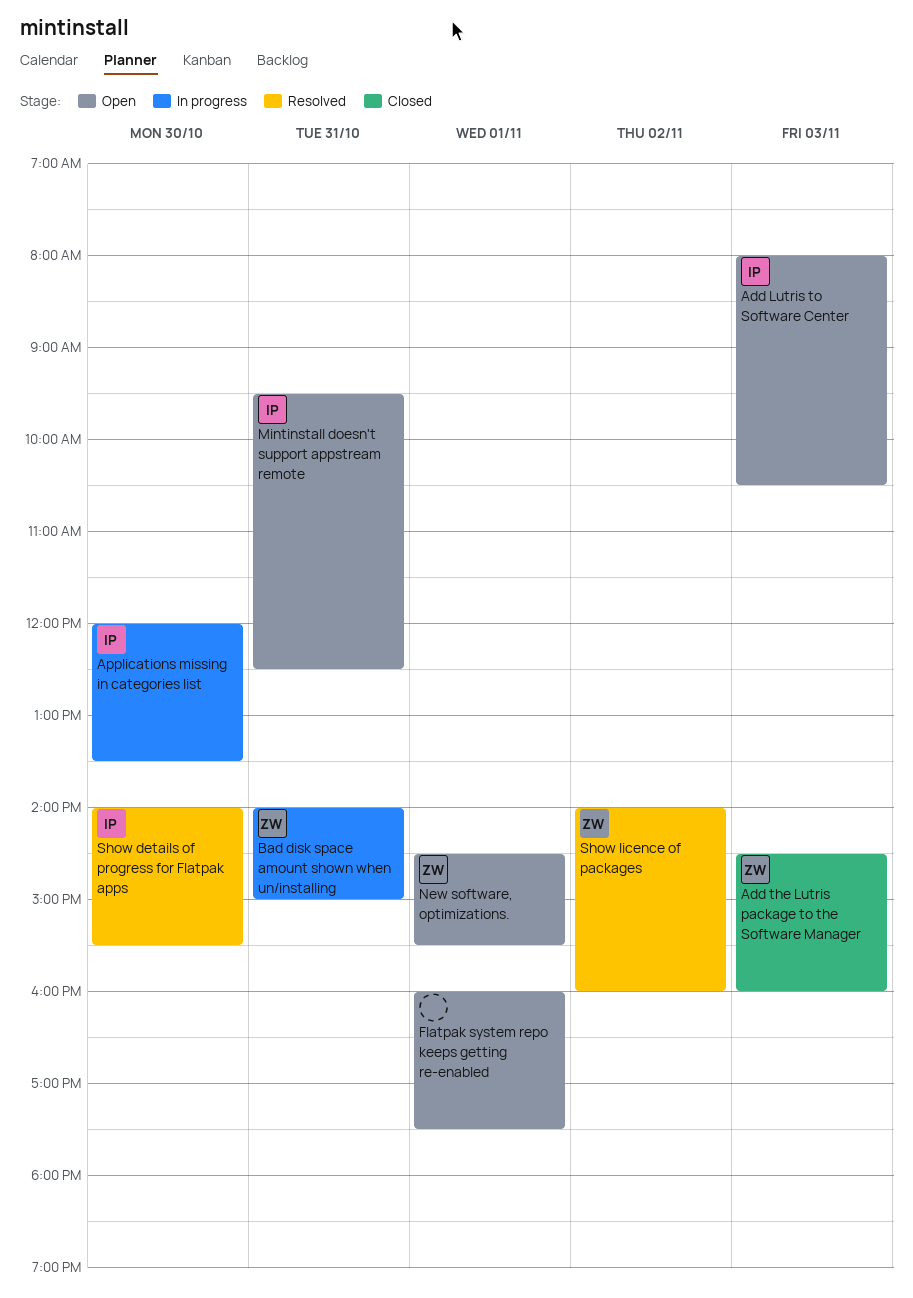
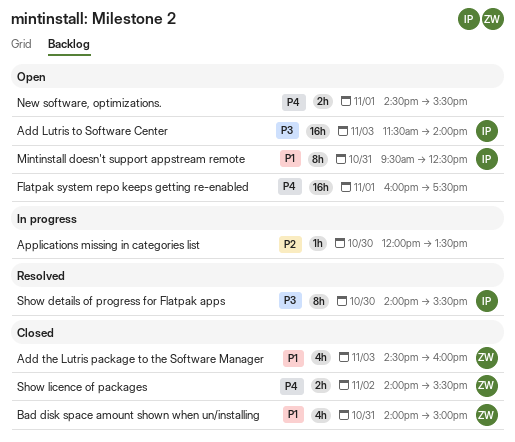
Add Lutris to Software Center, begins: 08:00 -> 11:30
Add Lutris to Software Center, ends: 10:30 -> 14:00
Applications missing in categories list, owner: IP -> none
Bad disk space amount shown when un/installing, status: In progress -> Closed
New software, optimizations., owner: ZW -> none
Show licence of packages, status: Resolved -> Closed
Show licence of packages, ends: 16:00 -> 15:30

